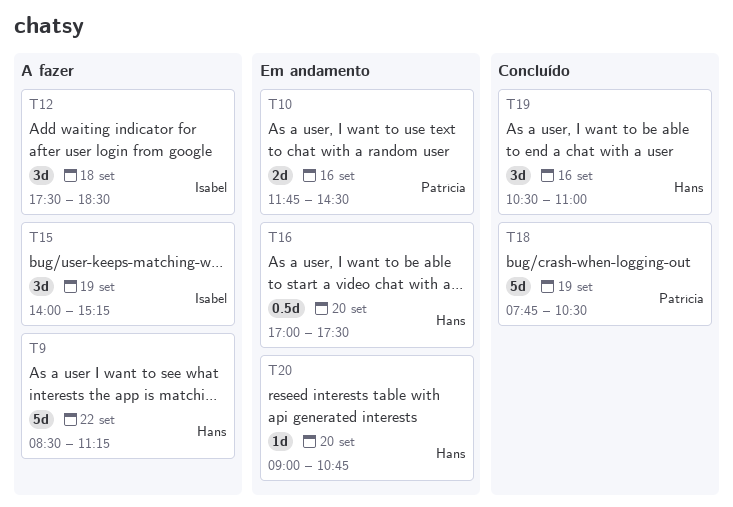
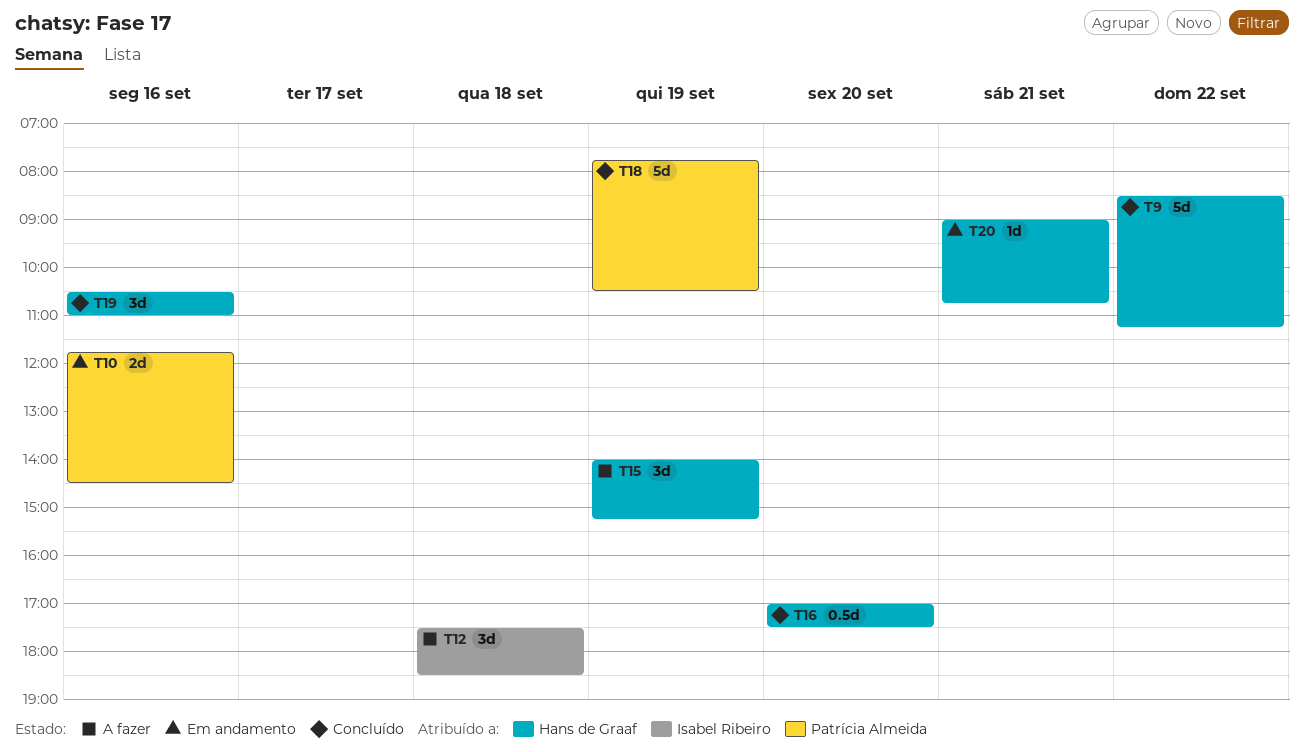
T9, status: A fazer -> Concluído
T15, owner: Isabel Ribeiro -> Hans de Graaf
T16, status: Em andamento -> Concluído
T20, day: Sep 20 -> Sep 21

